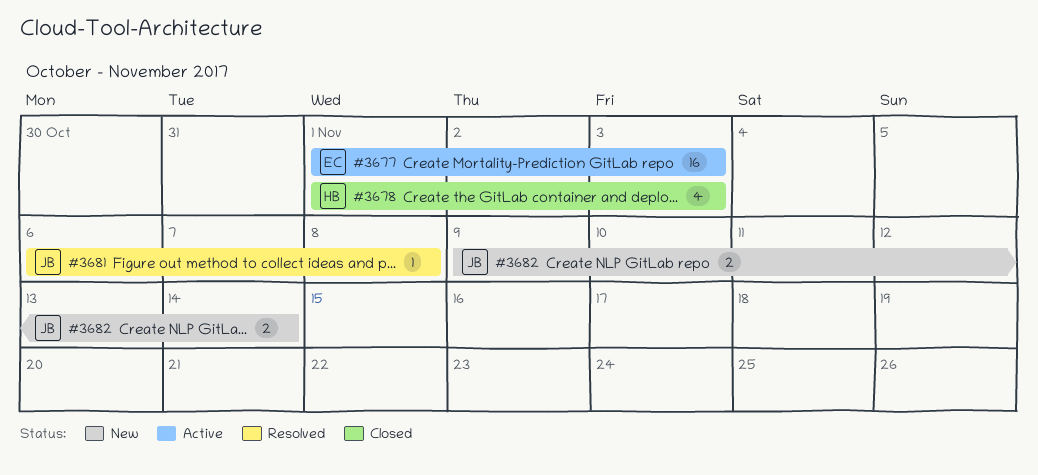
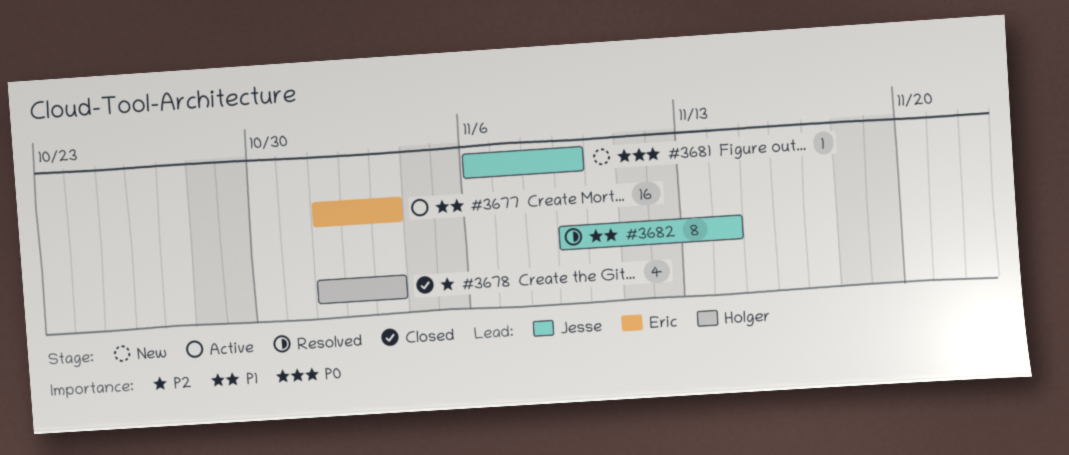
#3681, status: Resolved -> New
#3681, due: Nov 8 -> Nov 9
#3682, status: New -> Resolved
#3682, estimate: 2 -> 8

